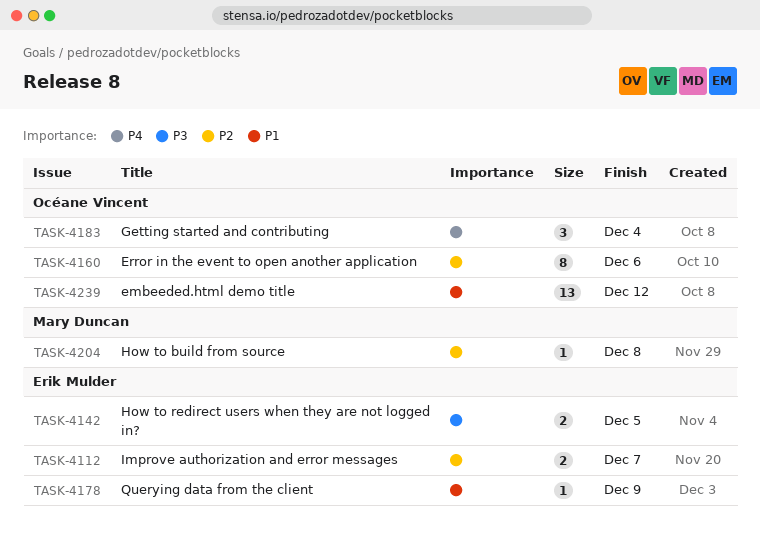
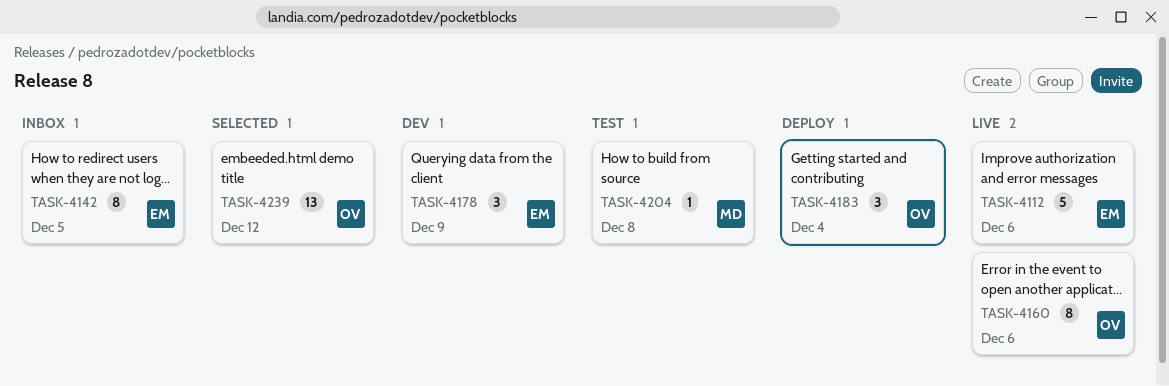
TASK-4112, estimate: 2 -> 5
TASK-4112, due: Dec 7 -> Dec 6
TASK-4142, estimate: 2 -> 8
TASK-4178, estimate: 1 -> 3

